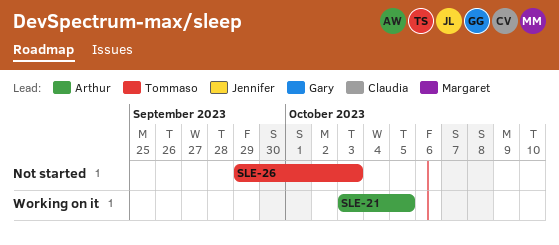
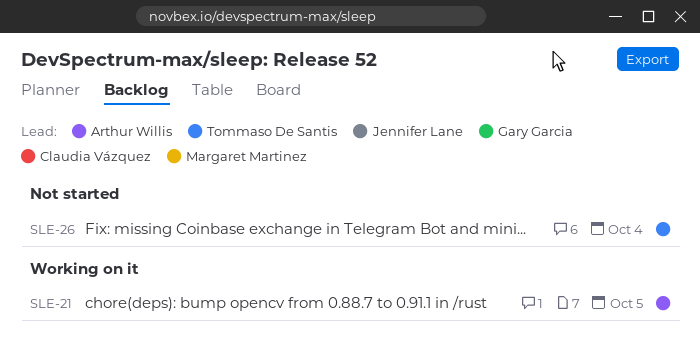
SLE-26, due: Oct 3 -> Oct 4

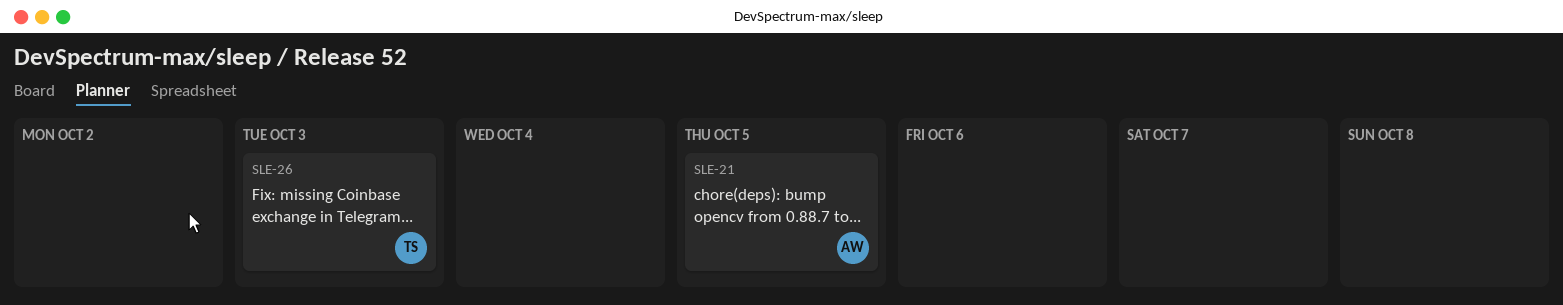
SLE-26, due: Oct 4 -> Oct 3

